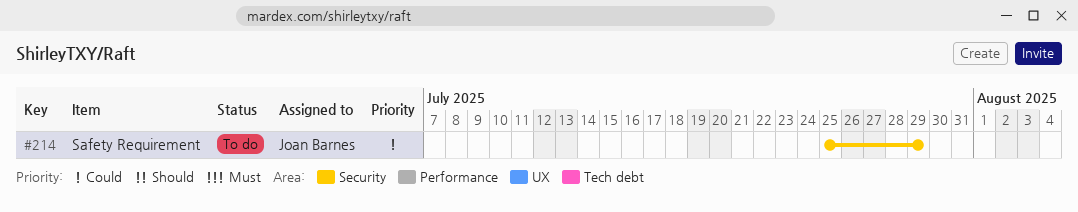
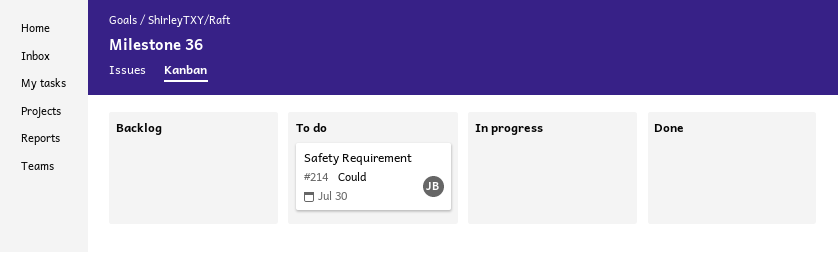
#214, due: Jul 29 -> Jul 30

